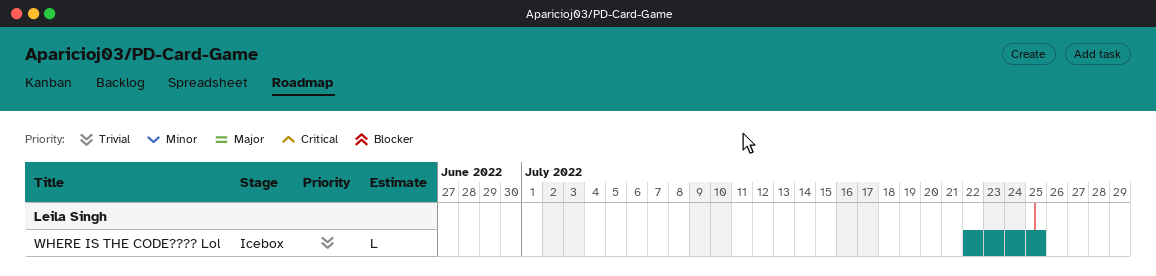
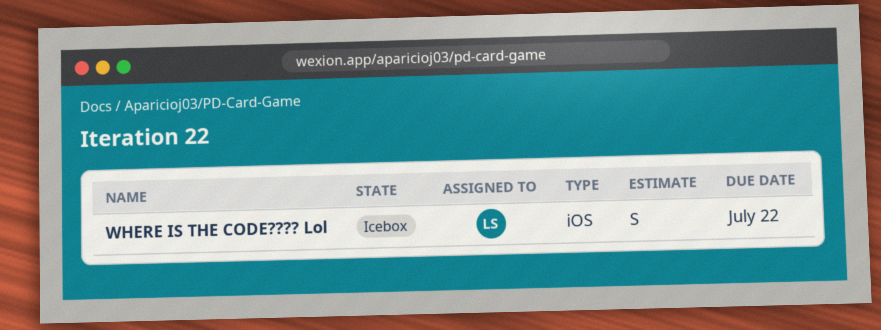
WHERE IS THE CODE???? Lol, estimate: L -> S
WHERE IS THE CODE???? Lol, due: Jul 25 -> Jul 22

